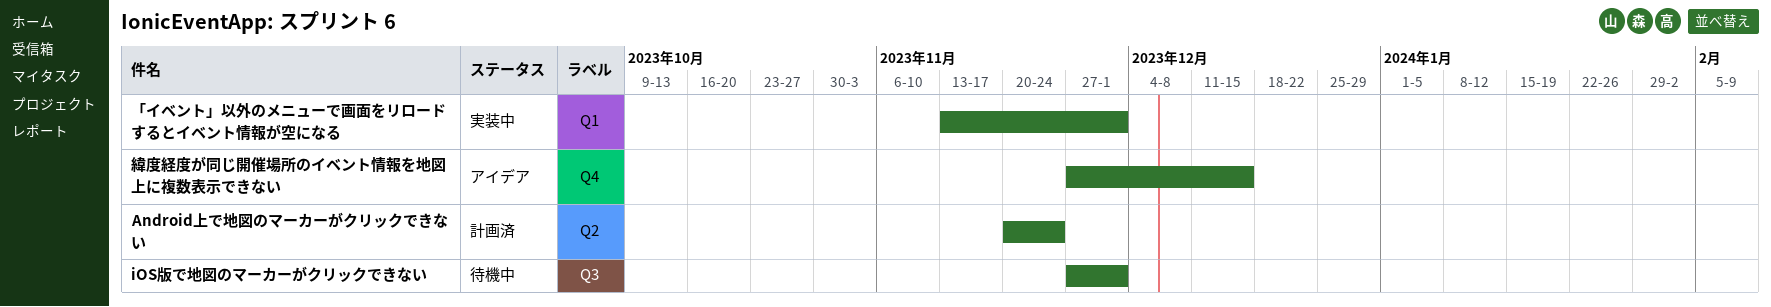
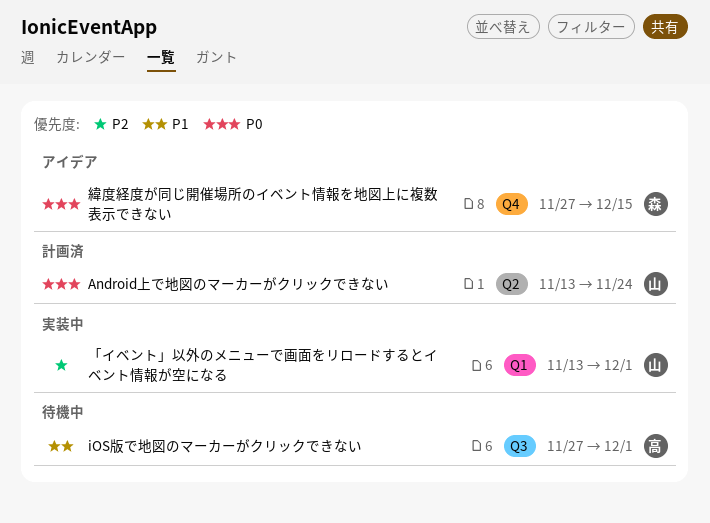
Android上で地図のマーカーがクリックできない, start: Nov 20 -> Nov 13

